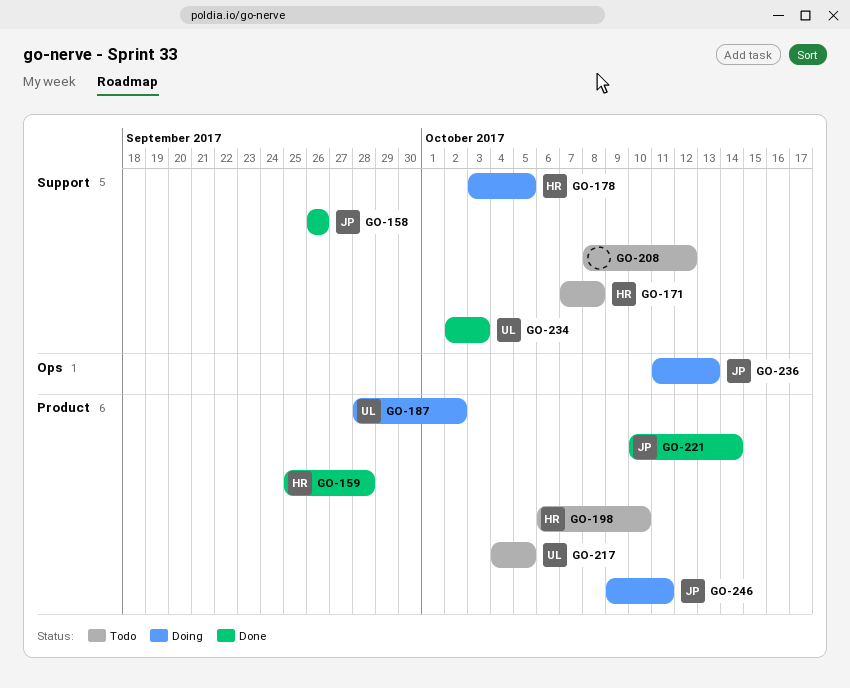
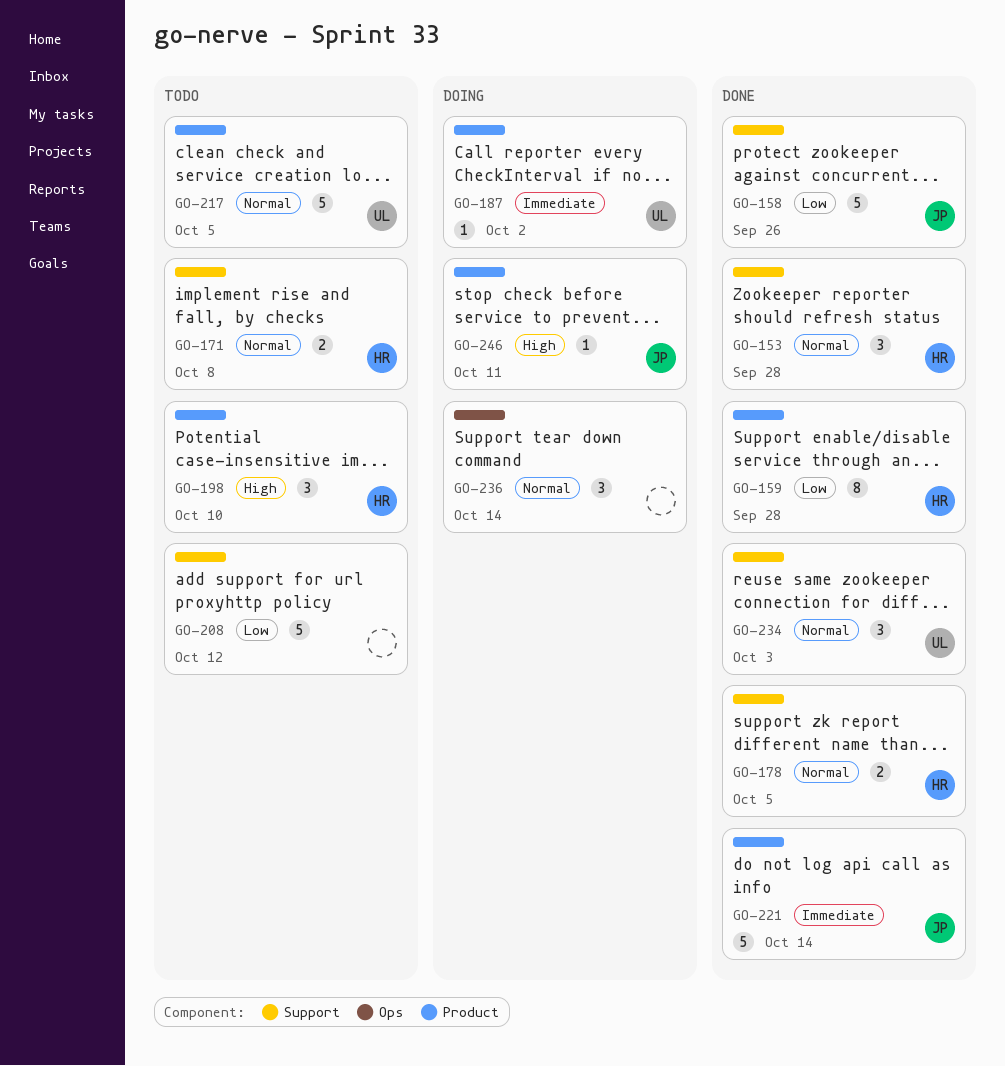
GO-153: none -> present
GO-178, status: Doing -> Done
GO-236, owner: JP -> none
GO-236, due: Oct 13 -> Oct 14

